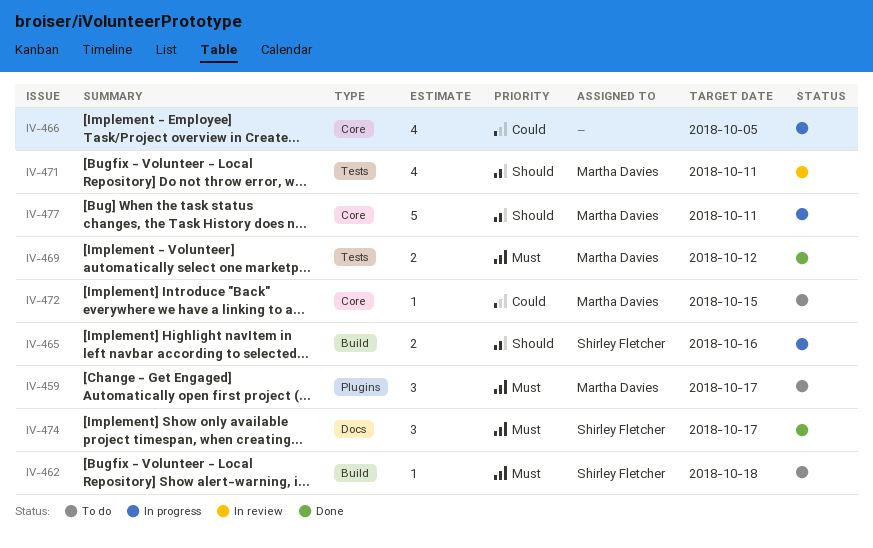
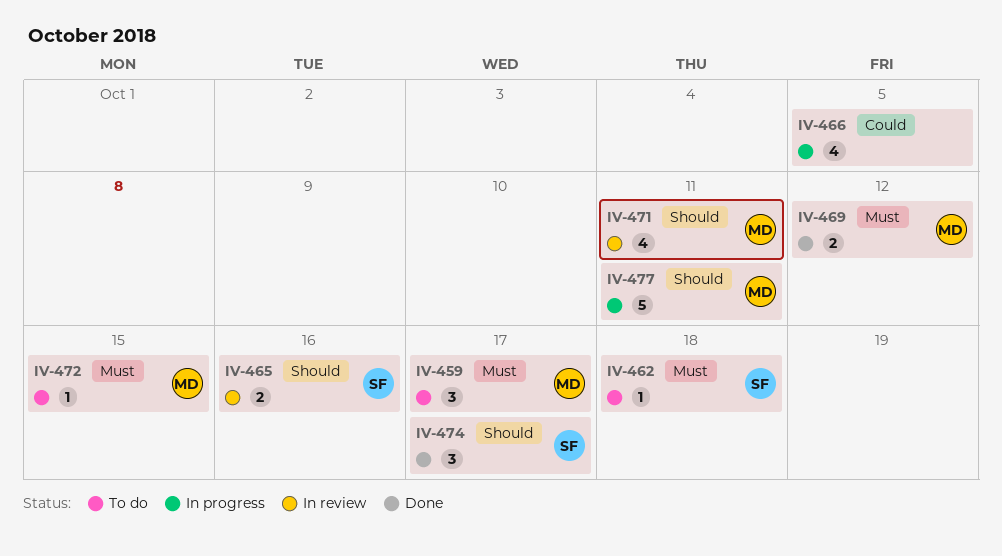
IV-465, status: In progress -> In review
IV-472, priority: Could -> Must
IV-474, priority: Must -> Should

